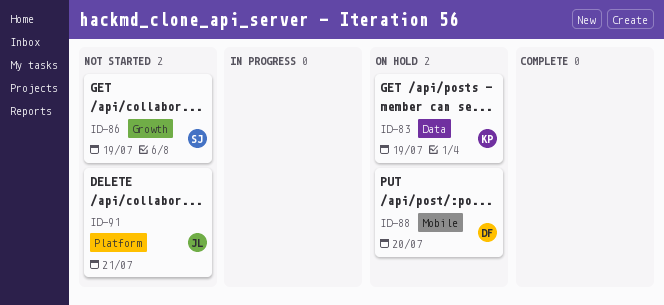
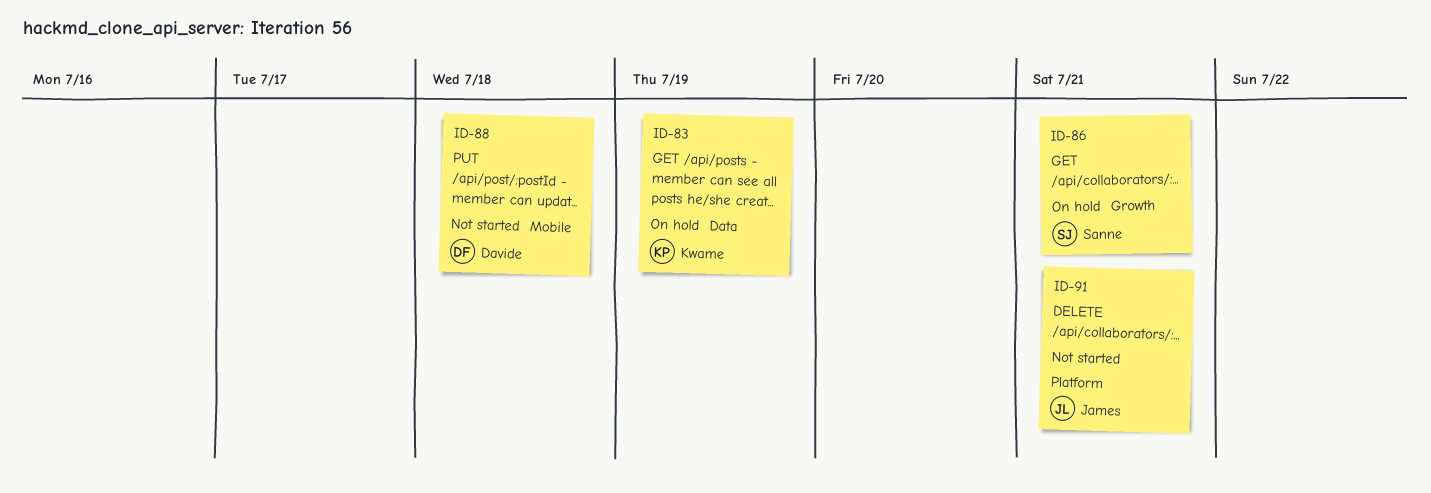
ID-86, status: Not started -> On hold
ID-86, due: Jul 19 -> Jul 21
ID-88, status: On hold -> Not started
ID-88, due: Jul 20 -> Jul 18

